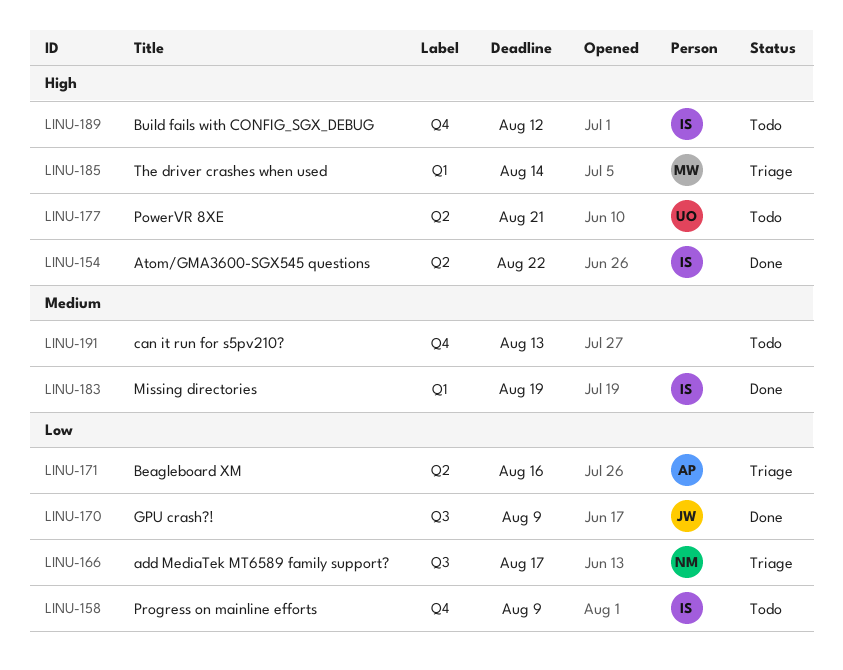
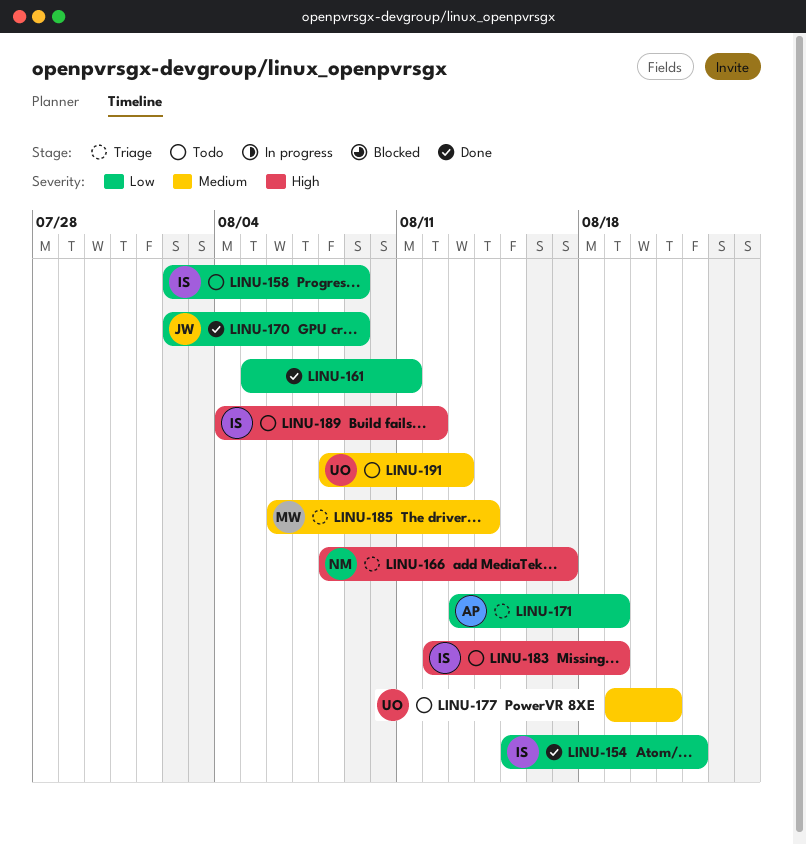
LINU-154, priority: High -> Low
LINU-161: none -> present
LINU-166, priority: Low -> High
LINU-171, due: Aug 16 -> Aug 19
LINU-177, priority: High -> Medium
LINU-183, status: Done -> Todo
LINU-183, priority: Medium -> High
LINU-185, priority: High -> Medium
LINU-191, owner: none -> UO

